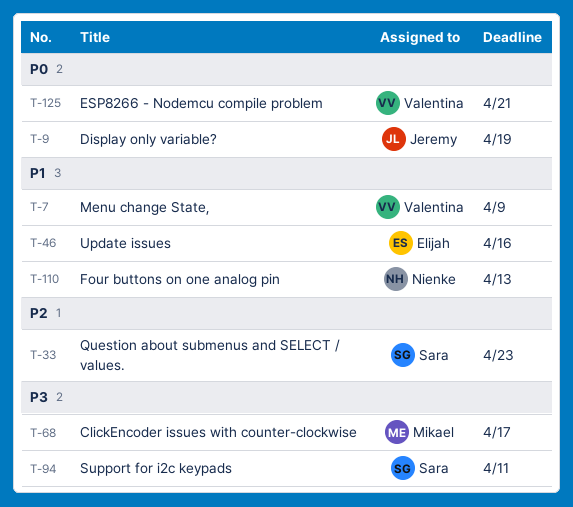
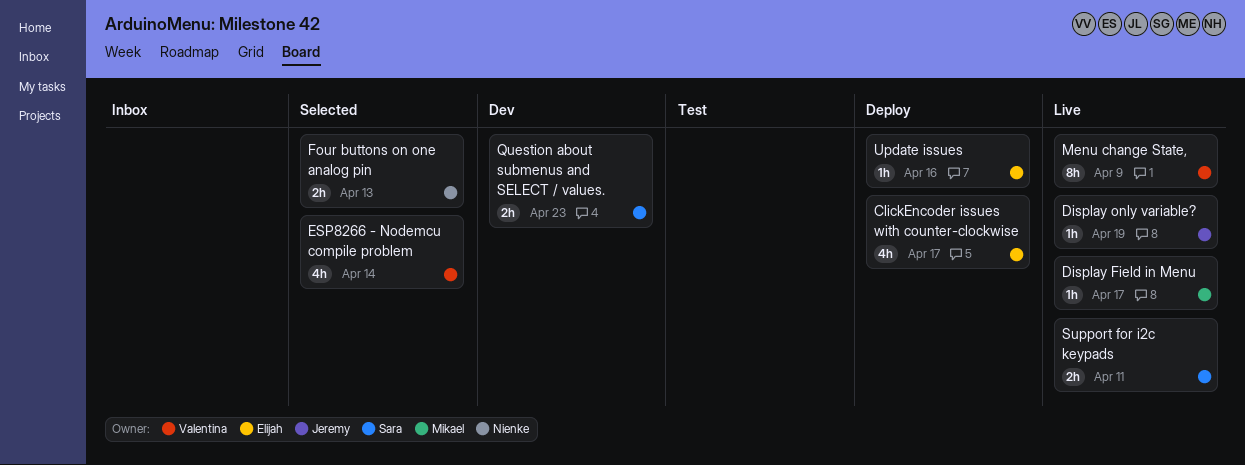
ClickEncoder issues with counter-clockwise, owner: Mikael -> Elijah
Display Field in Menu: none -> present
ESP8266 - Nodemcu compile problem, due: Apr 21 -> Apr 14

